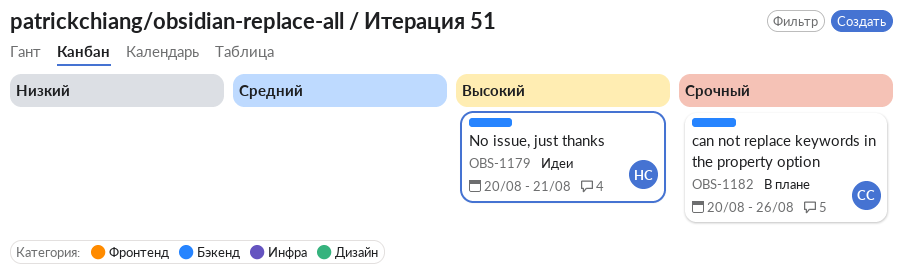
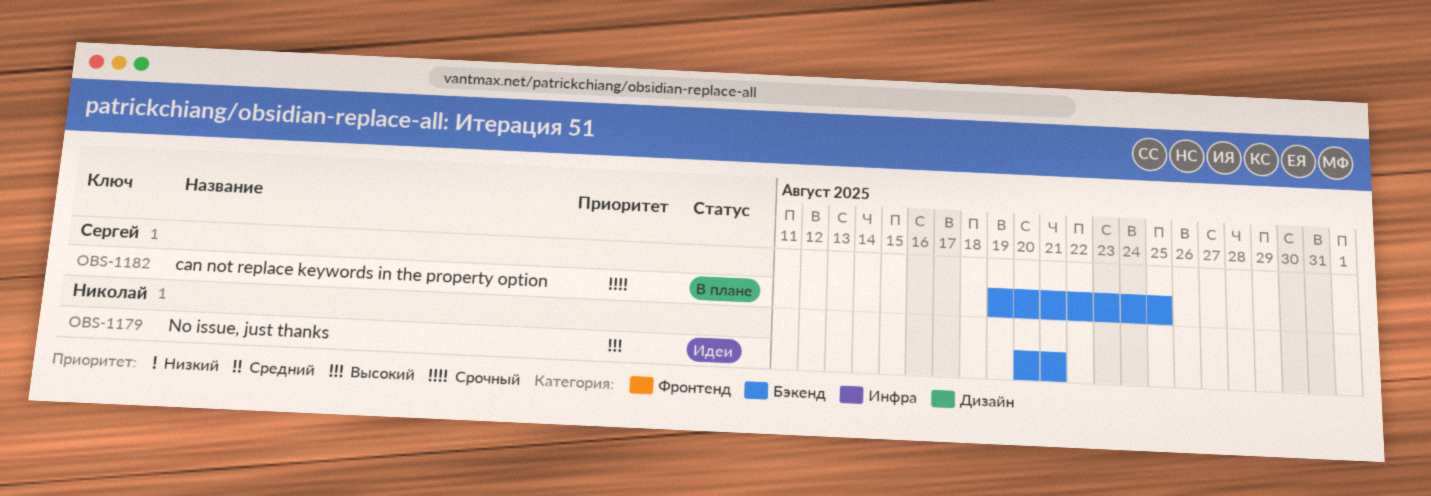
OBS-1182, start: Aug 20 -> Aug 19
OBS-1182, due: Aug 26 -> Aug 25

